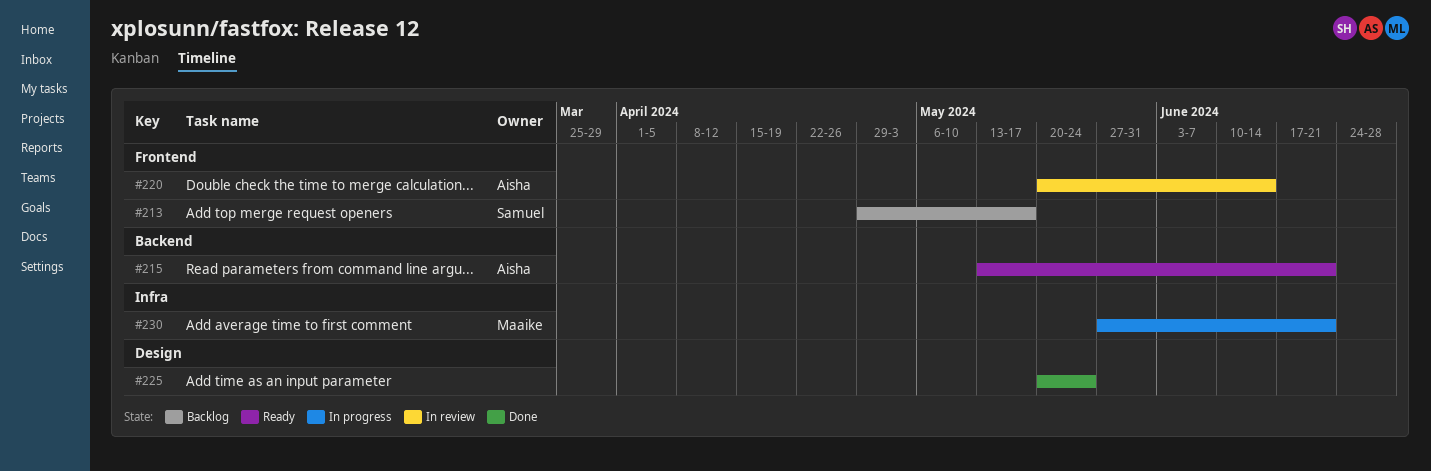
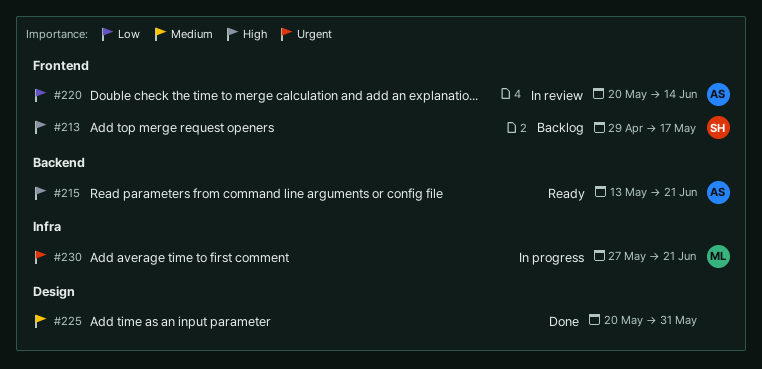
#225, due: May 24 -> May 31

